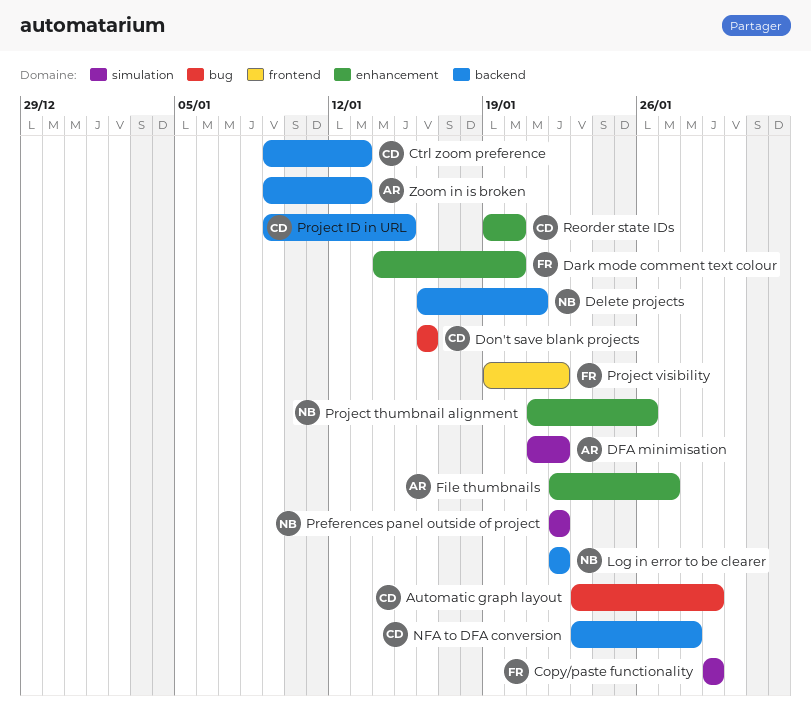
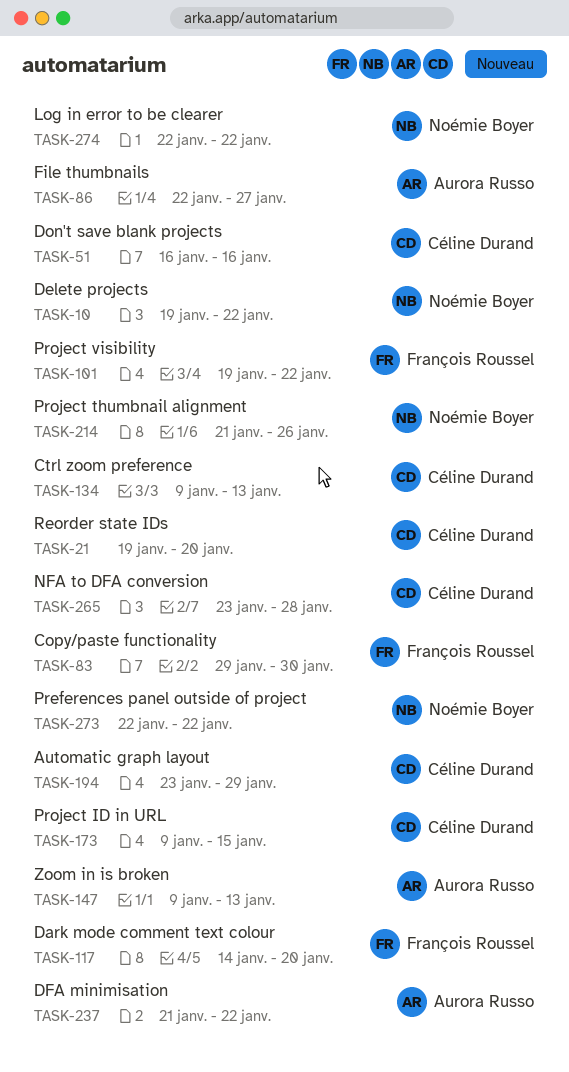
Copy/paste functionality, due: Jan 29 -> Jan 30
Delete projects, start: Jan 16 -> Jan 19
Delete projects, due: Jan 21 -> Jan 22

